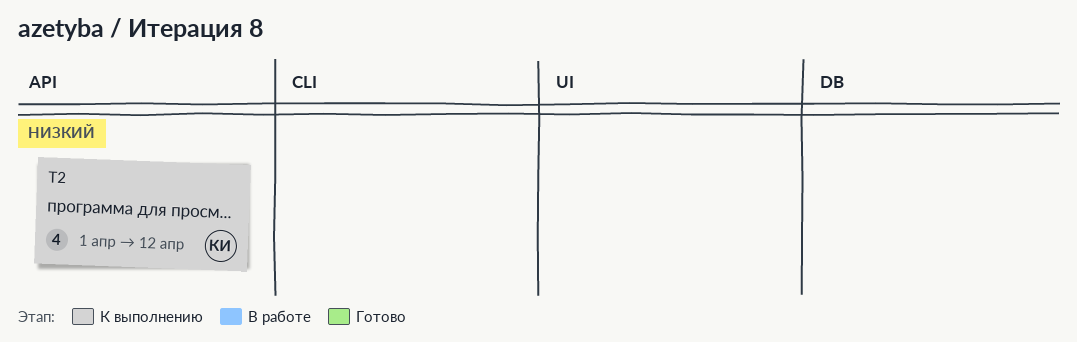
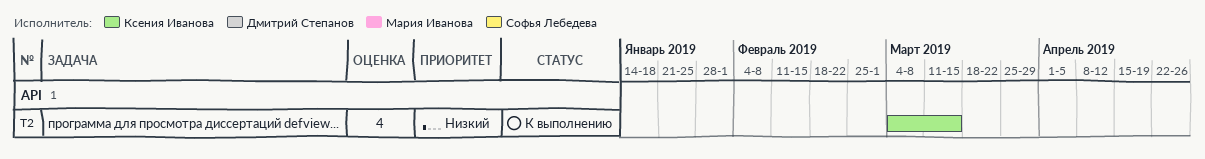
T2, start: Apr 1 -> Mar 4
T2, due: Apr 12 -> Mar 15

